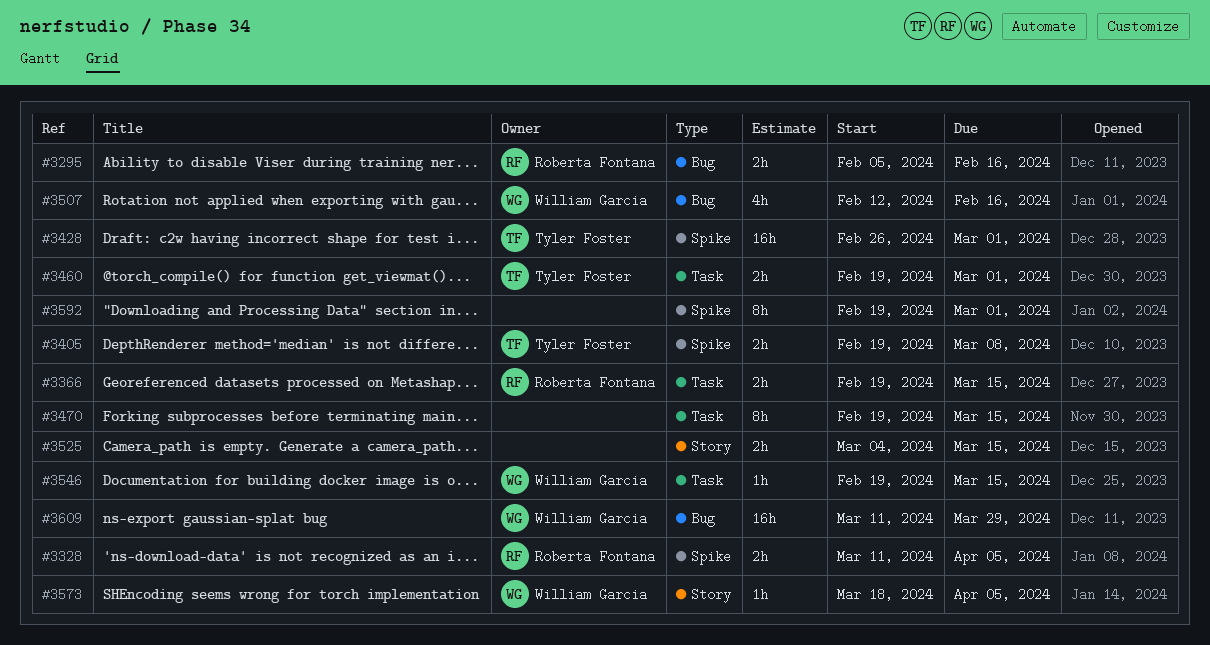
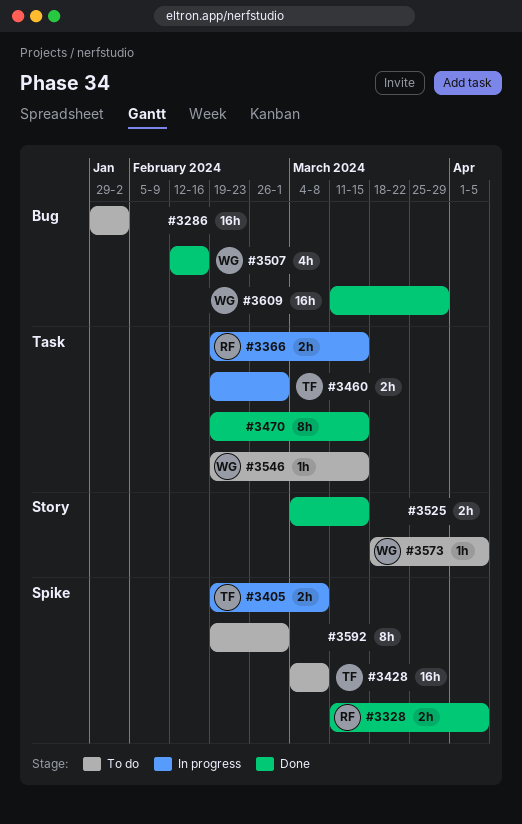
#3286: none -> present
#3295: present -> none
#3428, start: Feb 26 -> Mar 4
#3428, due: Mar 1 -> Mar 8

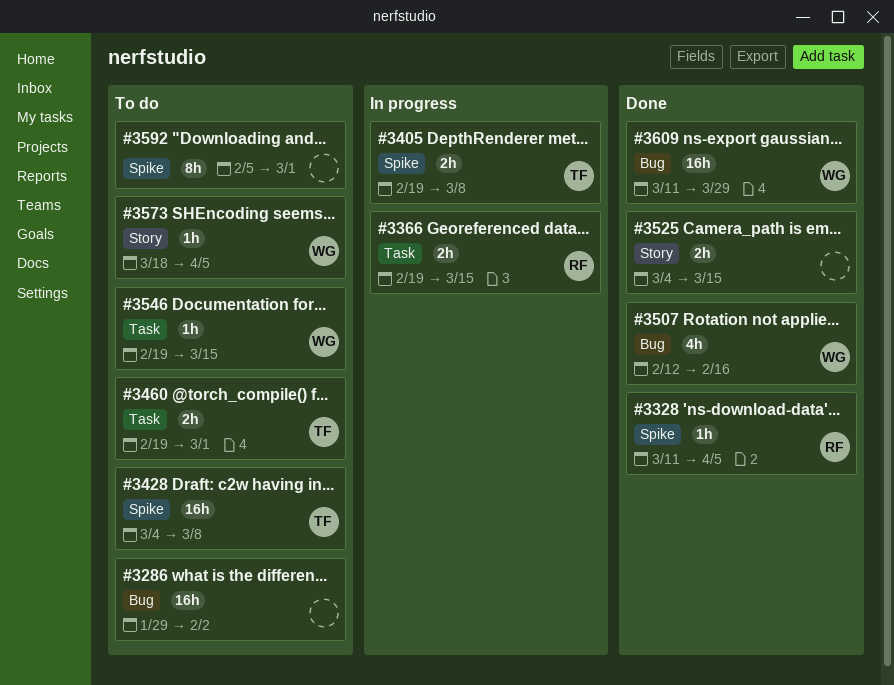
#3328, estimate: 2h -> 1h
#3460, status: In progress -> To do
#3470: present -> none
#3592, start: Feb 19 -> Feb 5

